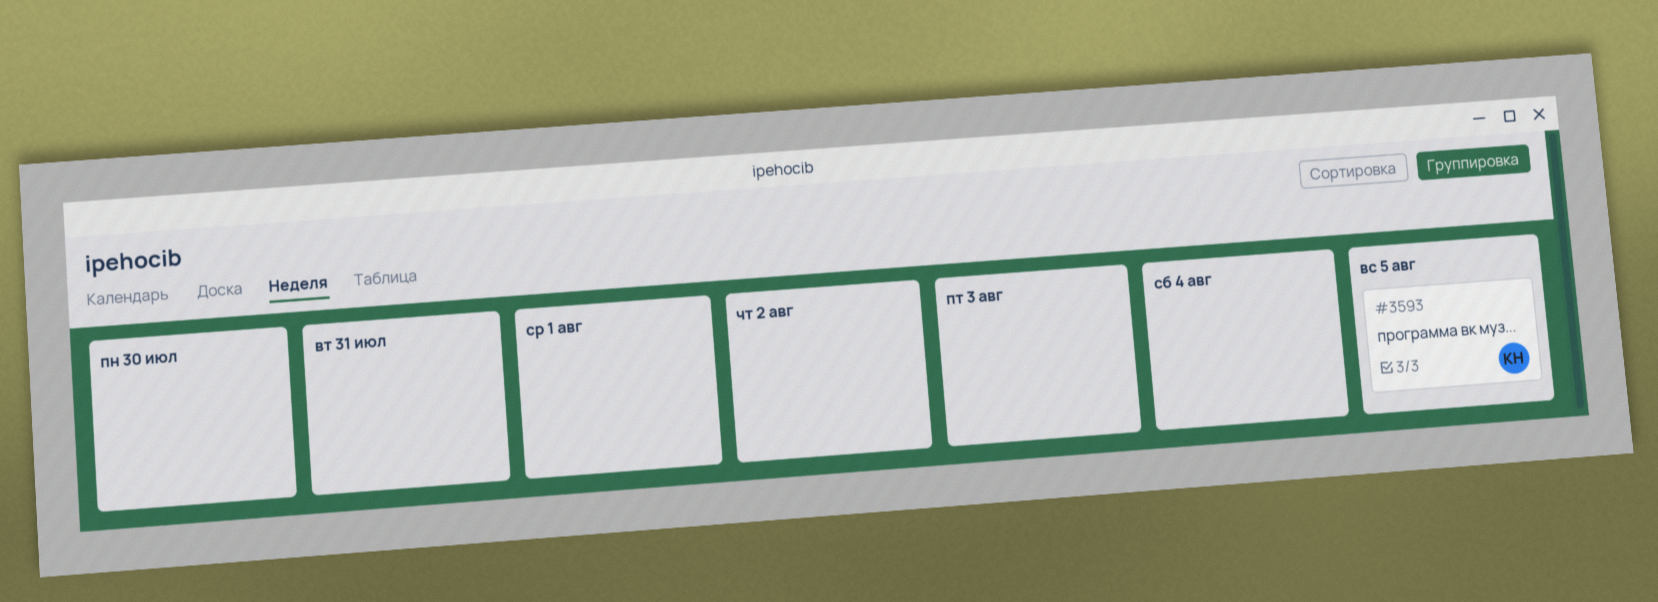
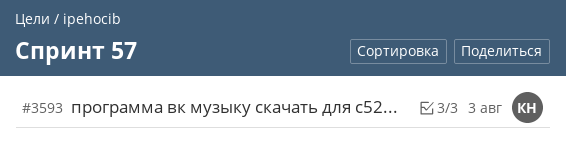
#3593, due: Aug 5 -> Aug 3

